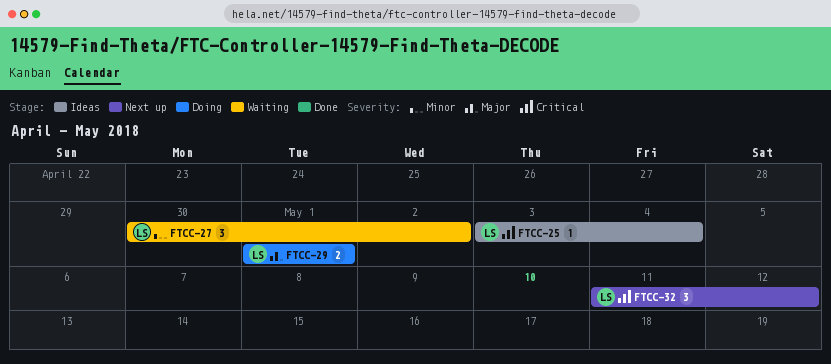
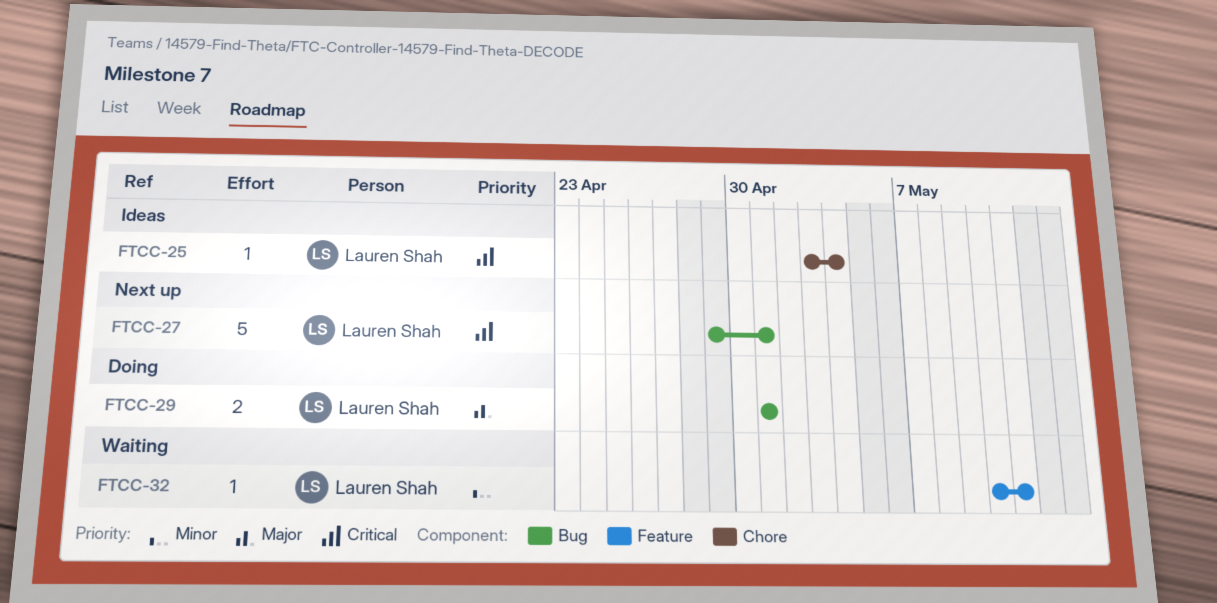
FTCC-27, status: Waiting -> Next up
FTCC-27, priority: Minor -> Critical
FTCC-27, estimate: 3 -> 5
FTCC-27, start: Apr 30 -> Apr 29
FTCC-27, due: May 2 -> May 1
FTCC-32, status: Next up -> Waiting
FTCC-32, priority: Critical -> Minor
FTCC-32, estimate: 3 -> 1
FTCC-32, start: May 11 -> May 10
FTCC-32, due: May 12 -> May 11

